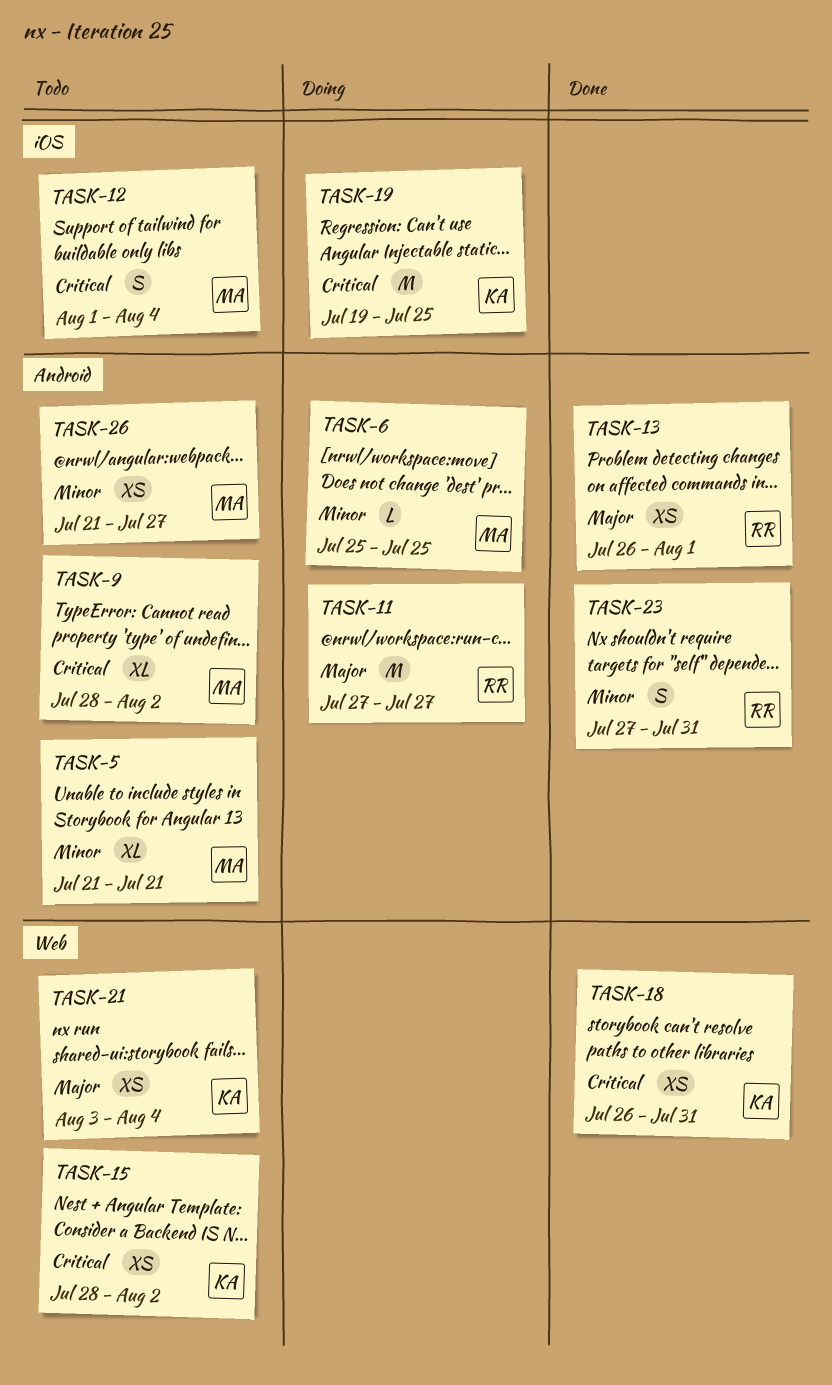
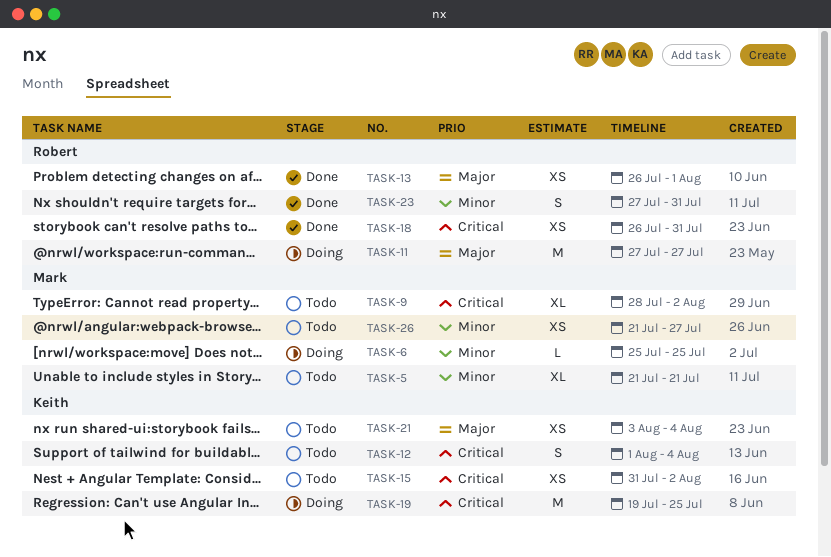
TASK-12, owner: Mark -> Keith
TASK-15, start: Jul 28 -> Jul 31
TASK-18, owner: Keith -> Robert

